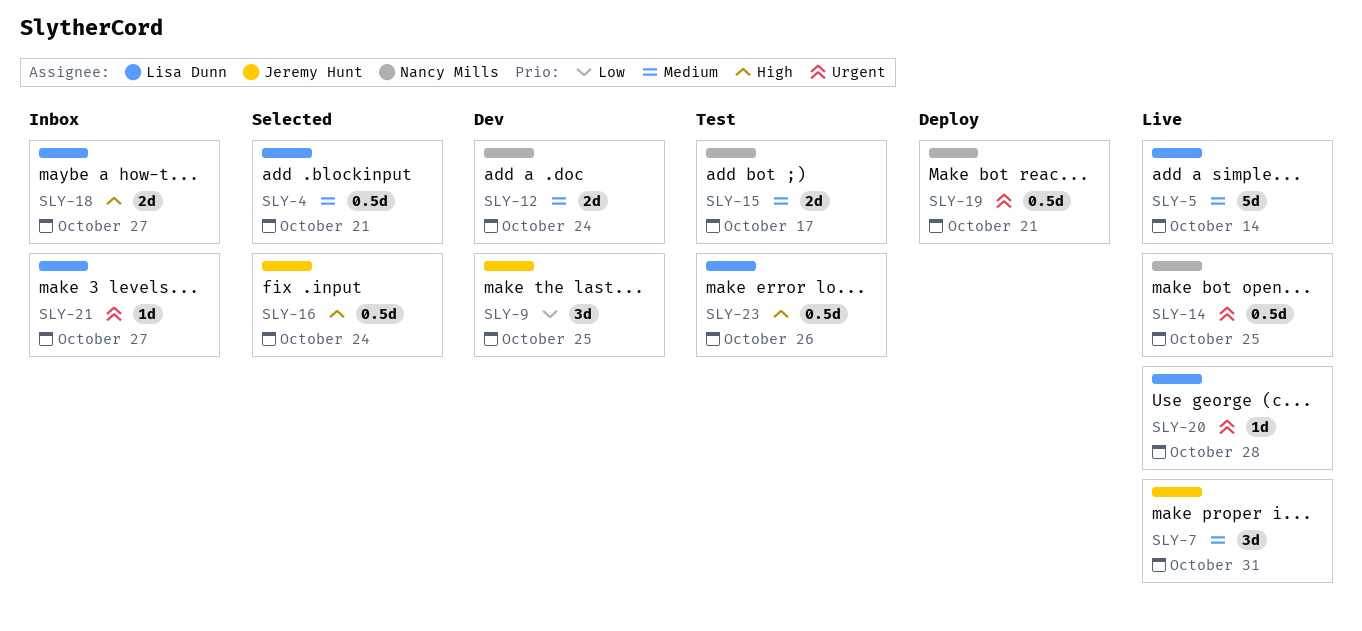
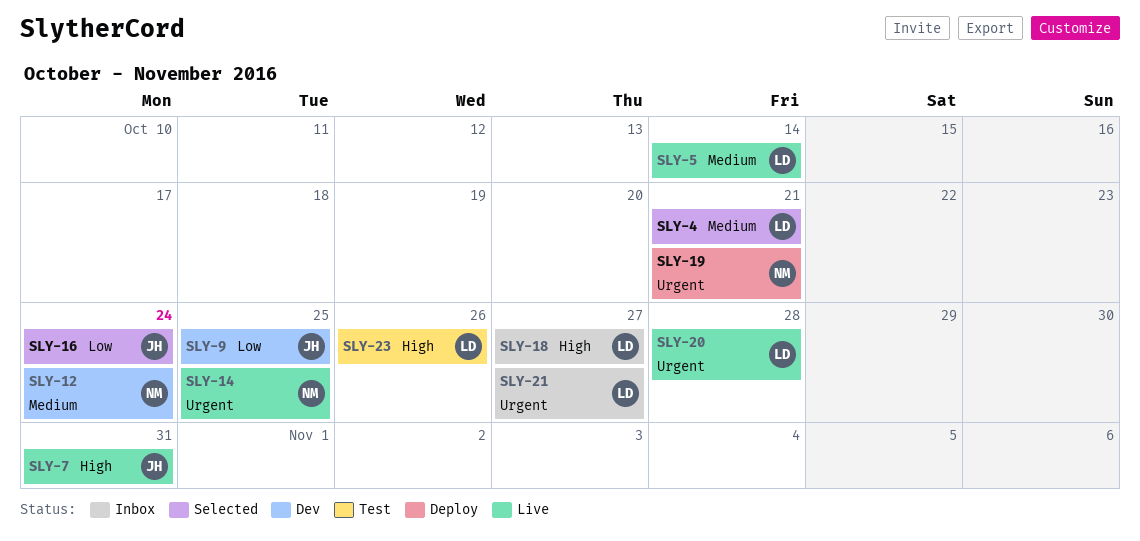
SLY-7, priority: Medium -> High
SLY-15: present -> none
SLY-16, priority: High -> Low

